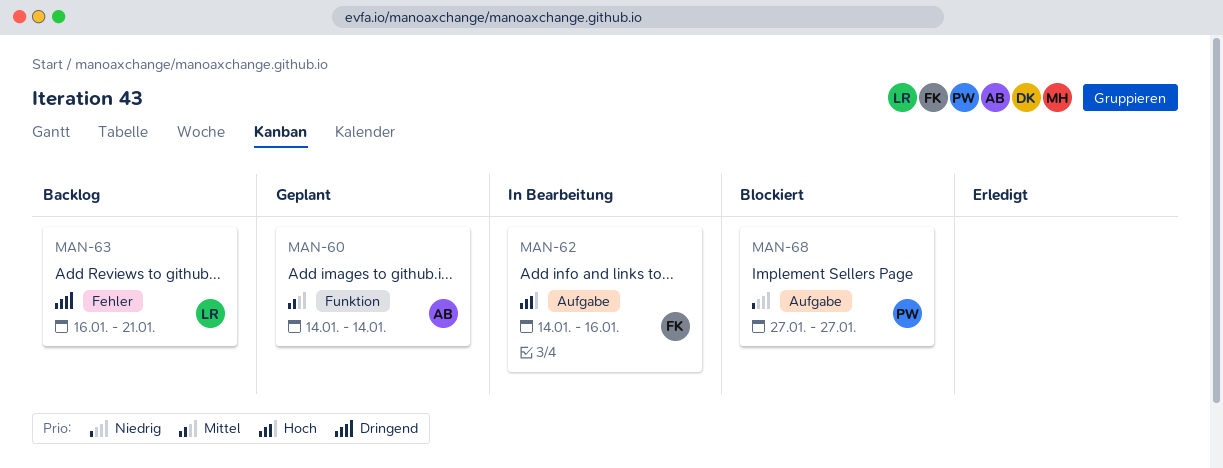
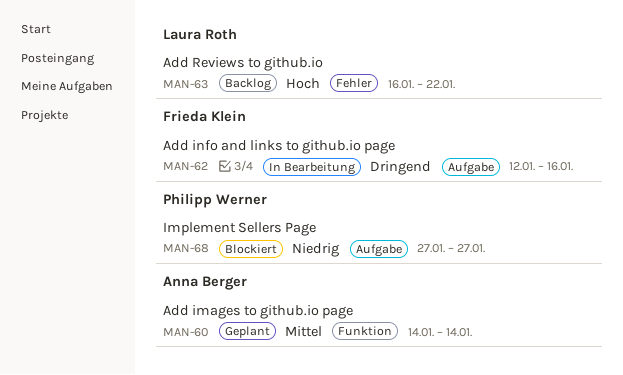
MAN-62, priority: Hoch -> Dringend
MAN-62, start: Jan 14 -> Jan 12
MAN-63, priority: Dringend -> Hoch
MAN-63, due: Jan 21 -> Jan 22

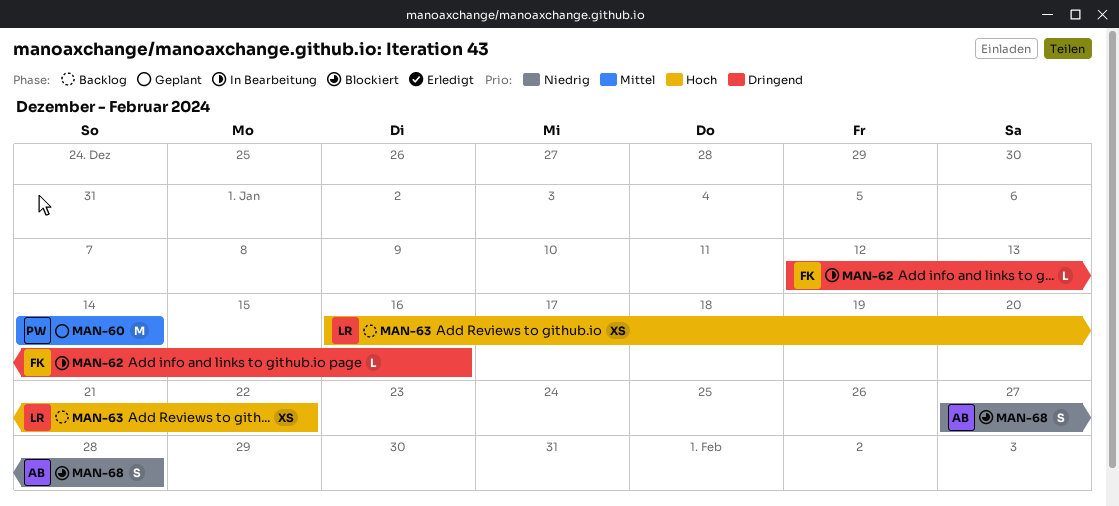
MAN-60, owner: Anna Berger -> Philipp Werner
MAN-68, owner: Philipp Werner -> Anna Berger
MAN-68, due: Jan 27 -> Jan 28

